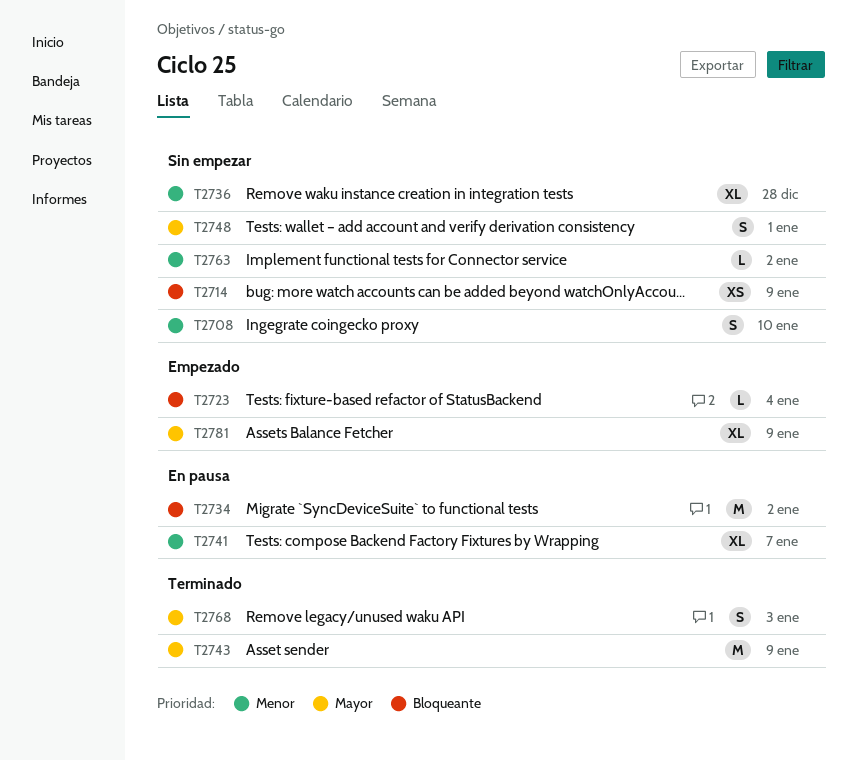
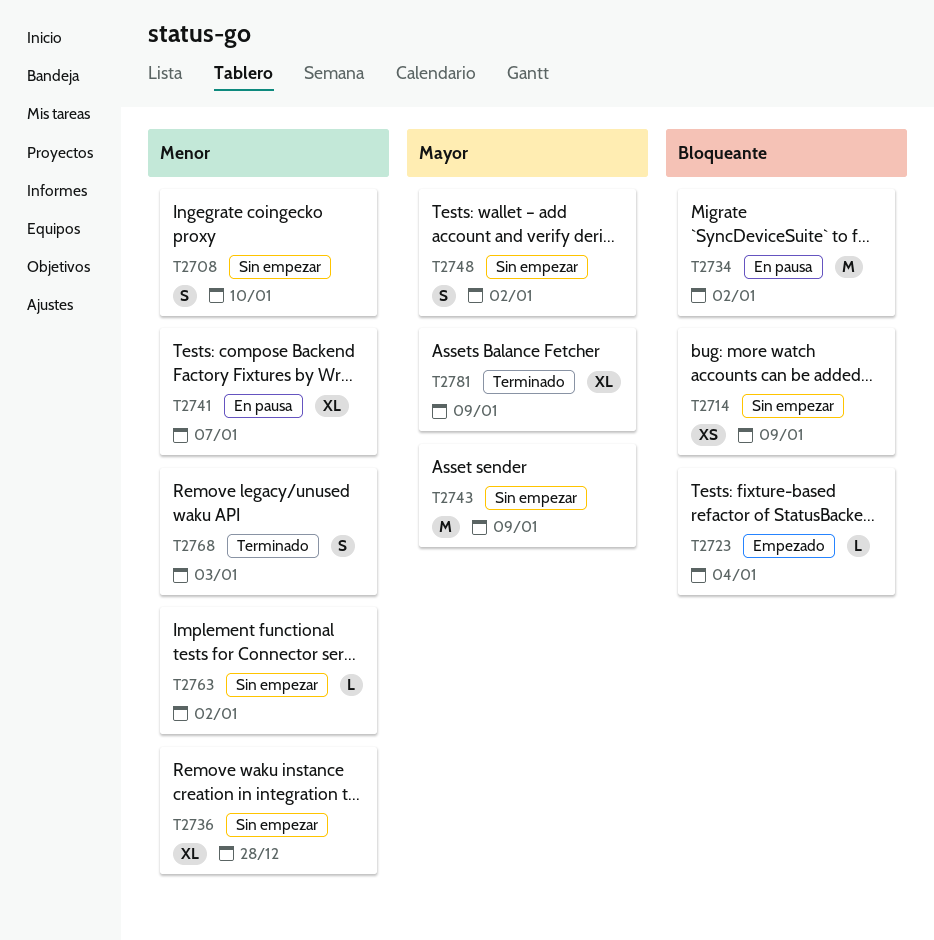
T2743, status: Terminado -> Sin empezar
T2748, due: Jan 1 -> Jan 2
T2768, priority: Mayor -> Menor
T2781, status: Empezado -> Terminado

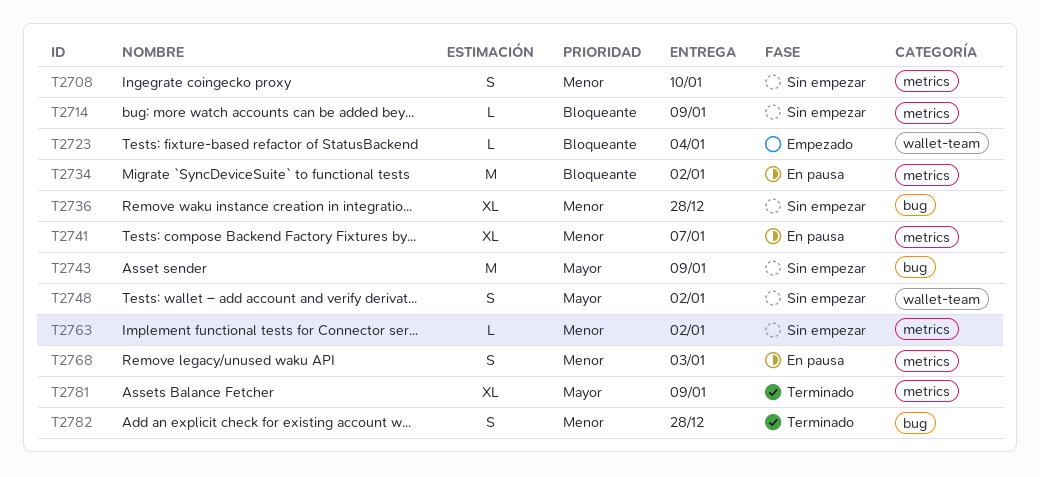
T2714, estimate: XS -> L
T2768, status: Terminado -> En pausa
T2782: none -> present

